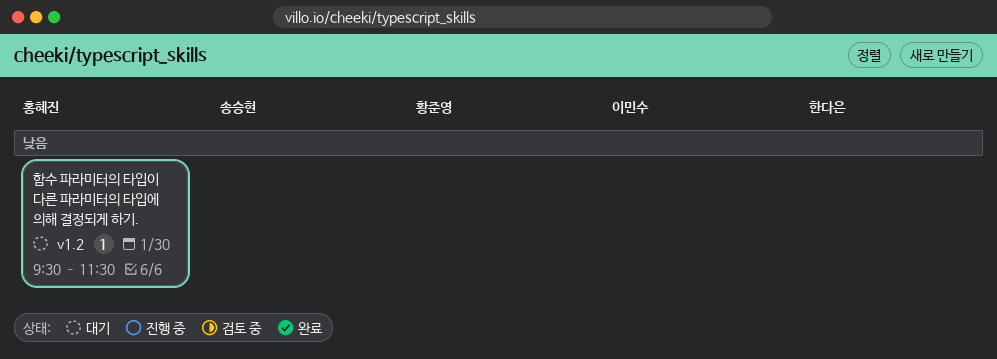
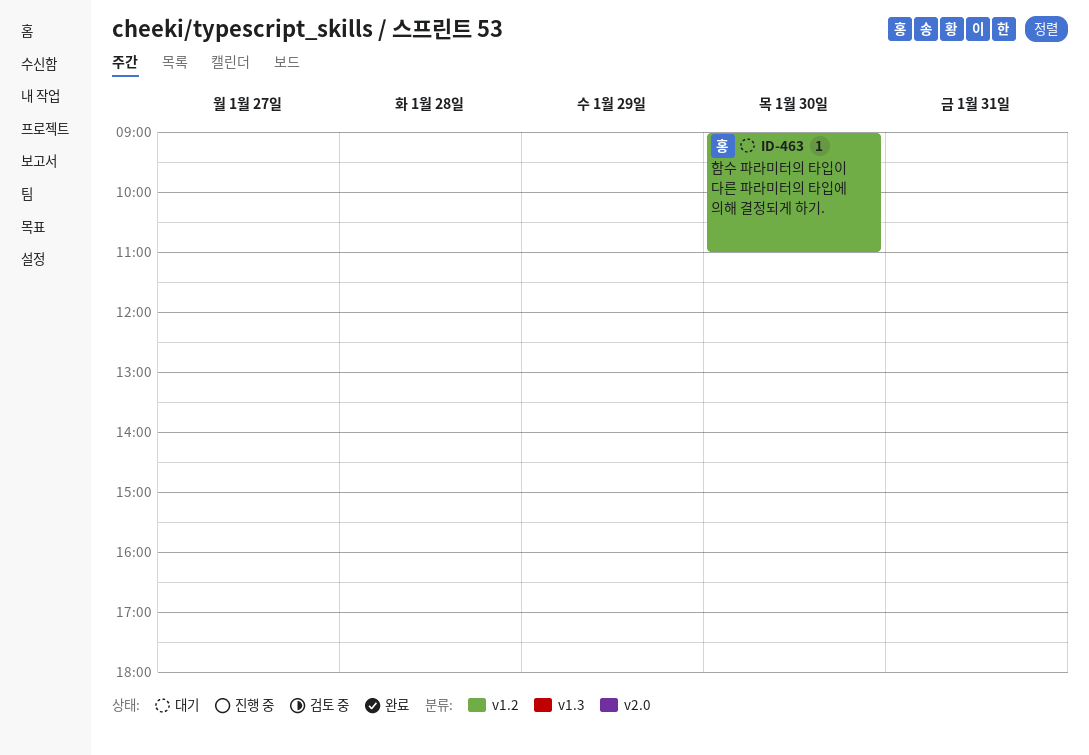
함수 파라미터의 타입이 다른 파라미터의 타입에 의해 결정되게 하기., begins: 09:30 -> 09:00
함수 파라미터의 타입이 다른 파라미터의 타입에 의해 결정되게 하기., ends: 11:30 -> 11:00

